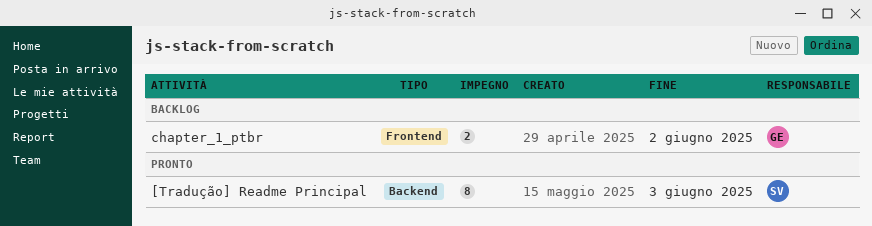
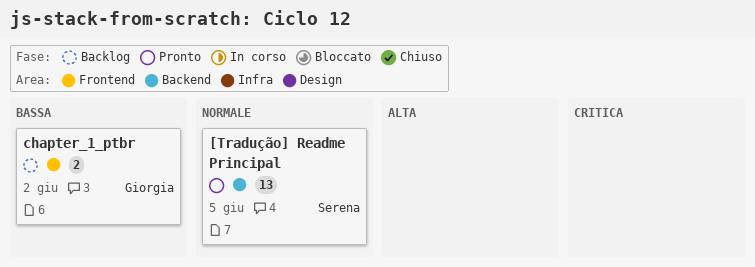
[Tradução] Readme Principal, estimate: 8 -> 13
[Tradução] Readme Principal, due: Jun 3 -> Jun 5

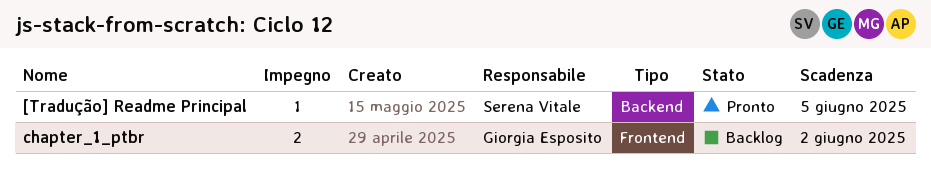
[Tradução] Readme Principal, estimate: 13 -> 1

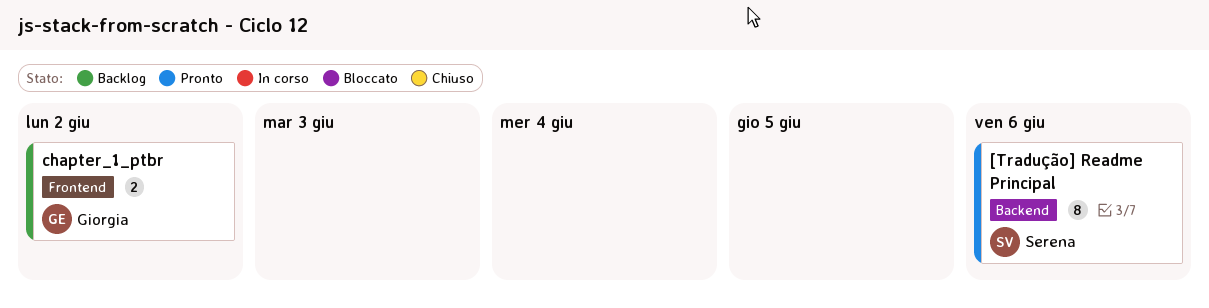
[Tradução] Readme Principal, estimate: 1 -> 8
[Tradução] Readme Principal, due: Jun 5 -> Jun 6

